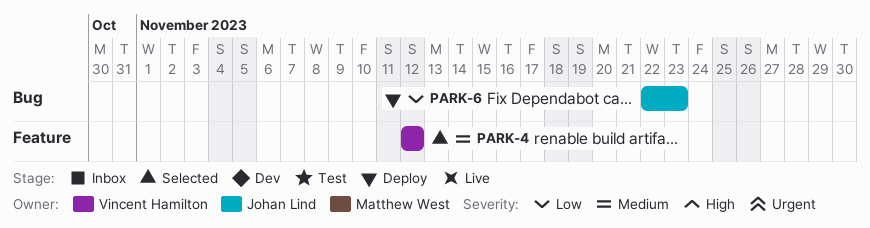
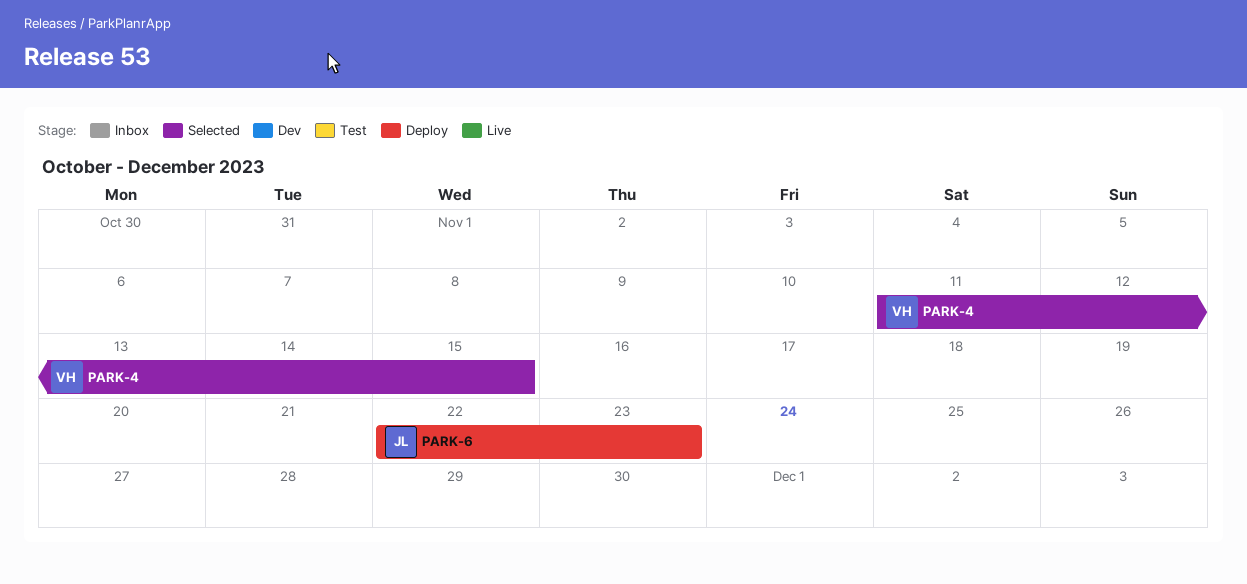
PARK-4, start: Nov 12 -> Nov 11
PARK-4, due: Nov 12 -> Nov 15

